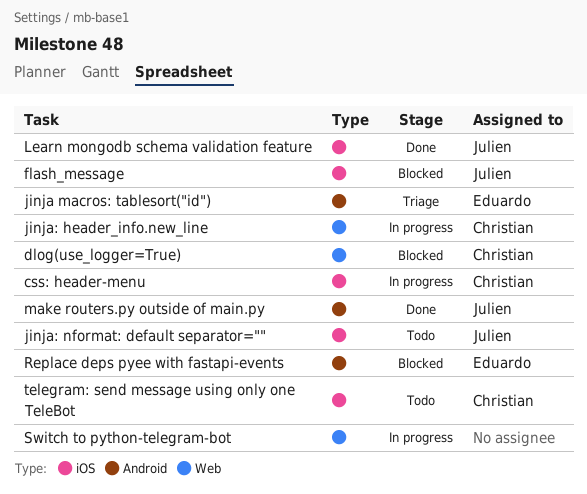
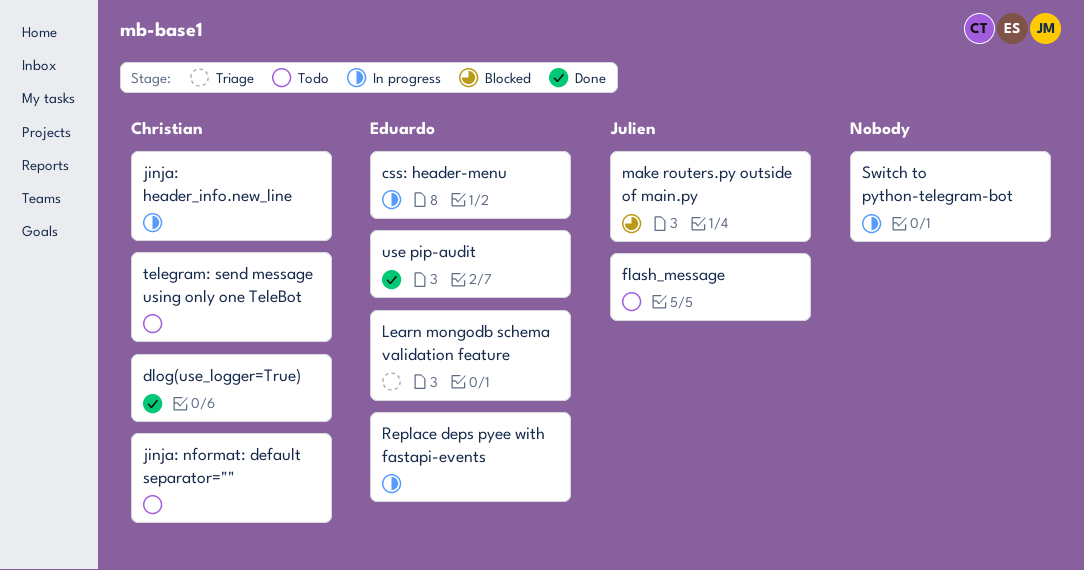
css: header-menu, owner: Christian -> Eduardo
dlog(use_logger=True), status: Blocked -> Done
flash_message, status: Blocked -> Todo
jinja macros: tablesort("id"): present -> none
jinja: nformat: default separator="", owner: Julien -> Christian
Learn mongodb schema validation feature, status: Done -> Triage
Learn mongodb schema validation feature, owner: Julien -> Eduardo
make routers.py outside of main.py, status: Done -> Blocked
Replace deps pyee with fastapi-events, status: Blocked -> In progress
use pip-audit: none -> present

